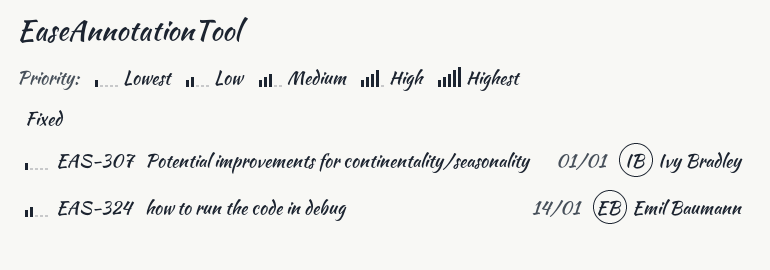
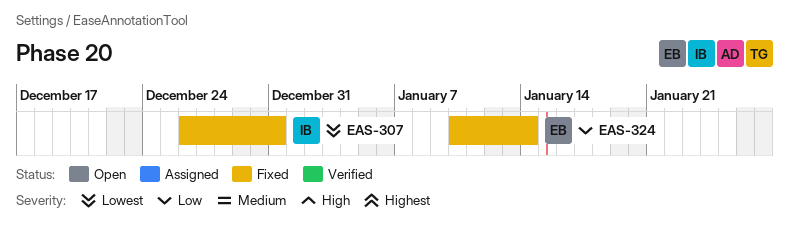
EAS-307, due: Jan 1 -> Dec 31

